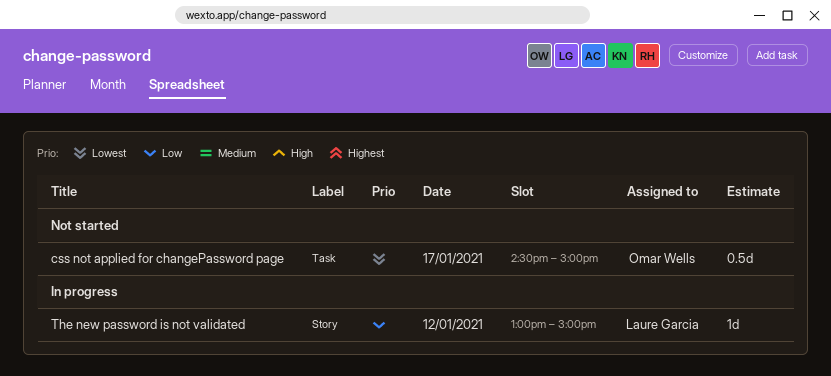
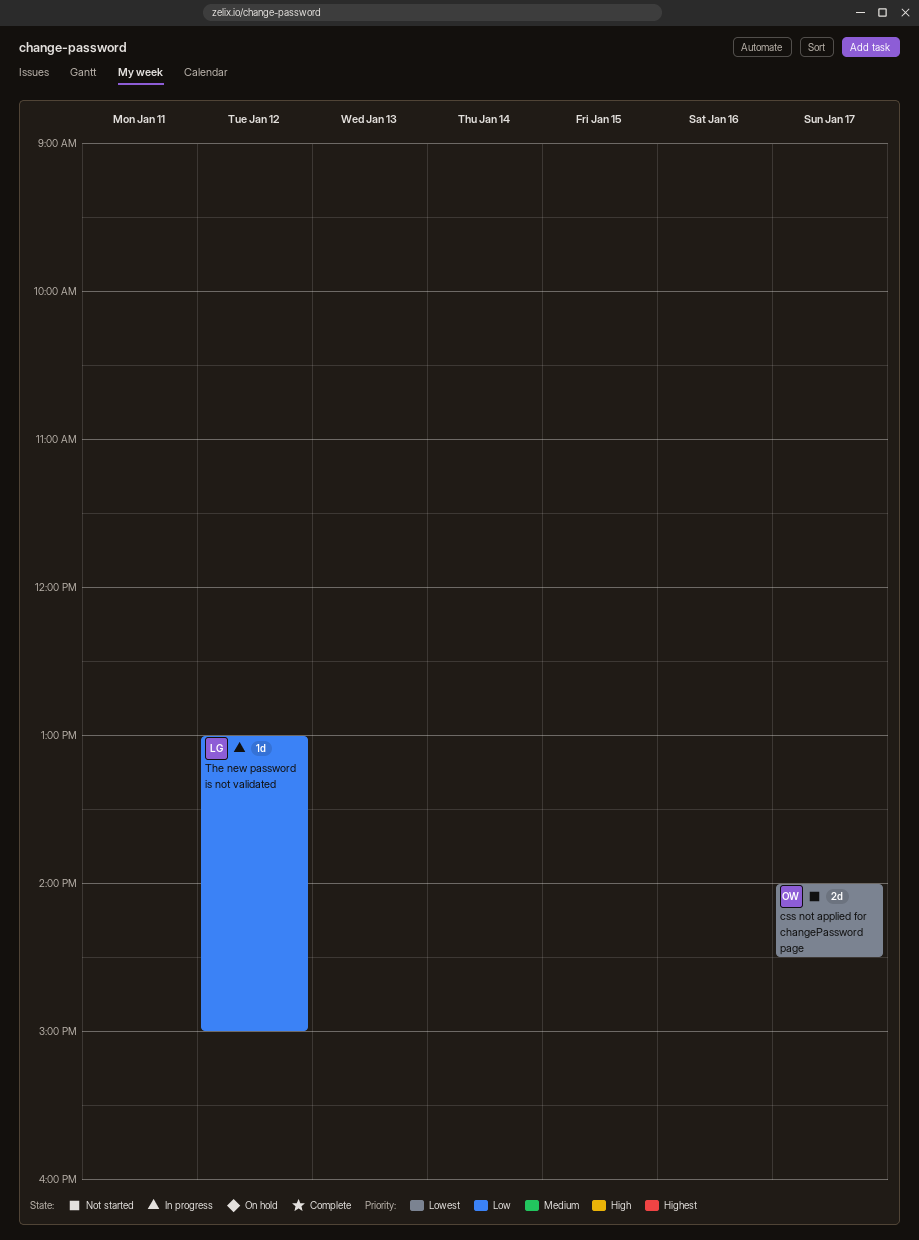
css not applied for changePassword page, estimate: 0.5d -> 2d
css not applied for changePassword page, begins: 14:30 -> 14:00
css not applied for changePassword page, ends: 15:00 -> 14:30

